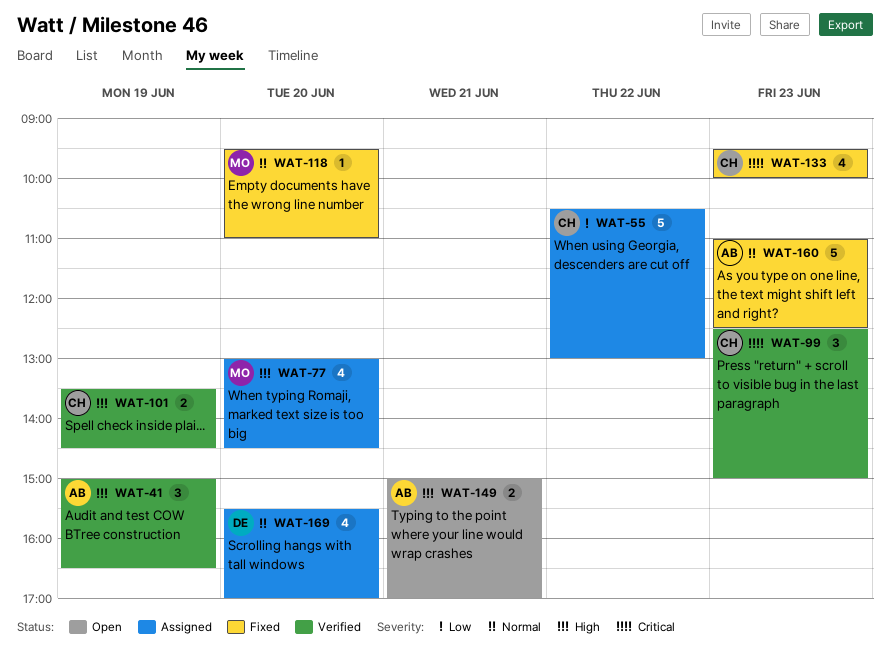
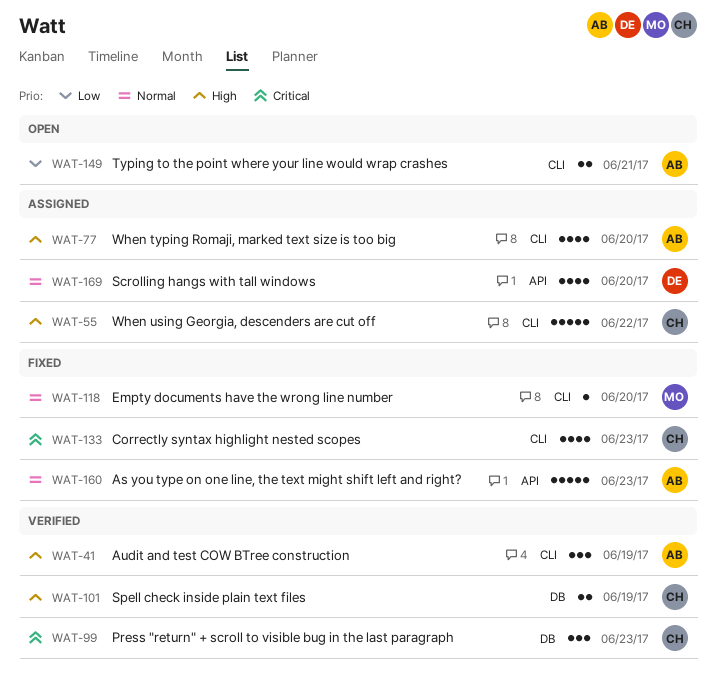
WAT-55, priority: Low -> High
WAT-77, owner: MO -> AB
WAT-149, priority: High -> Low

